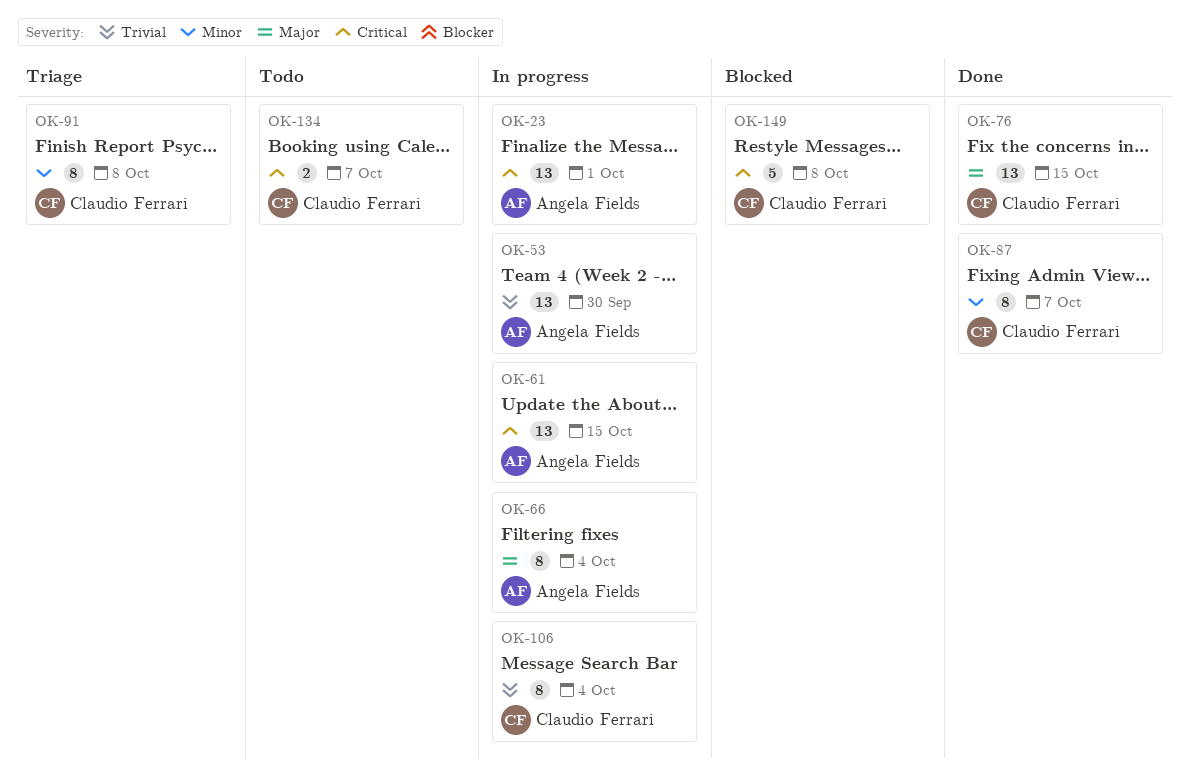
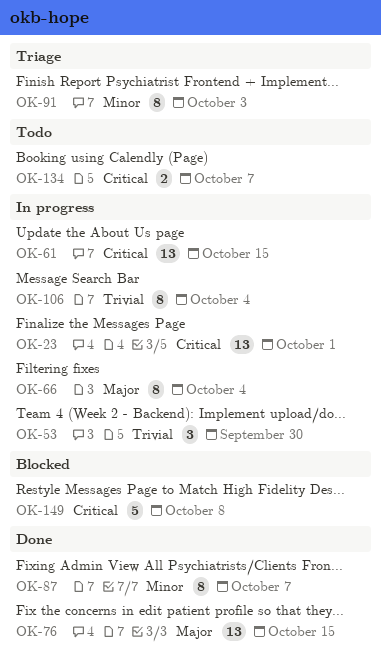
OK-53, estimate: 13 -> 3
OK-91, due: Oct 8 -> Oct 3

